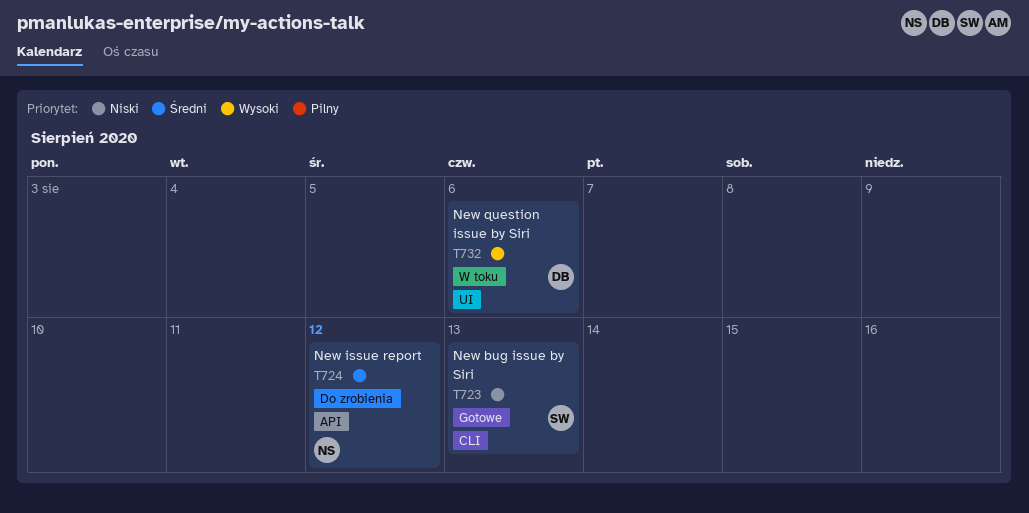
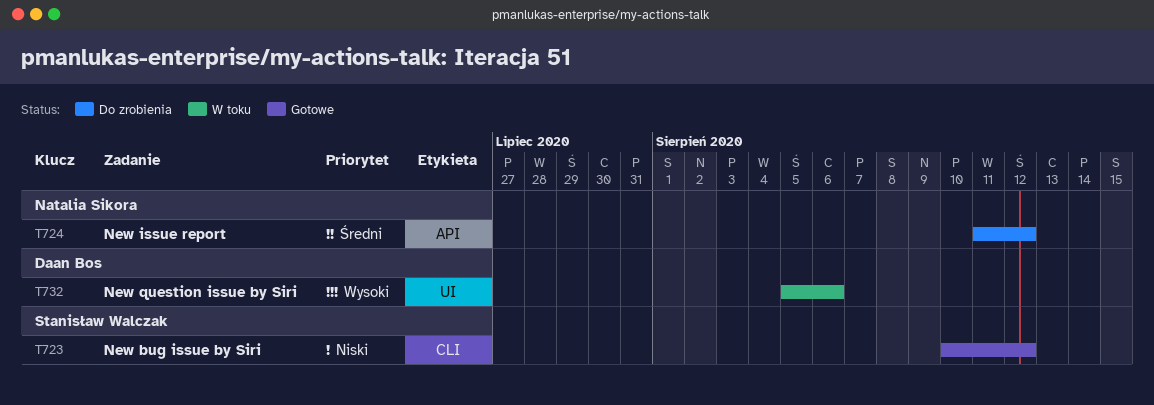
T723, due: Aug 13 -> Aug 12

